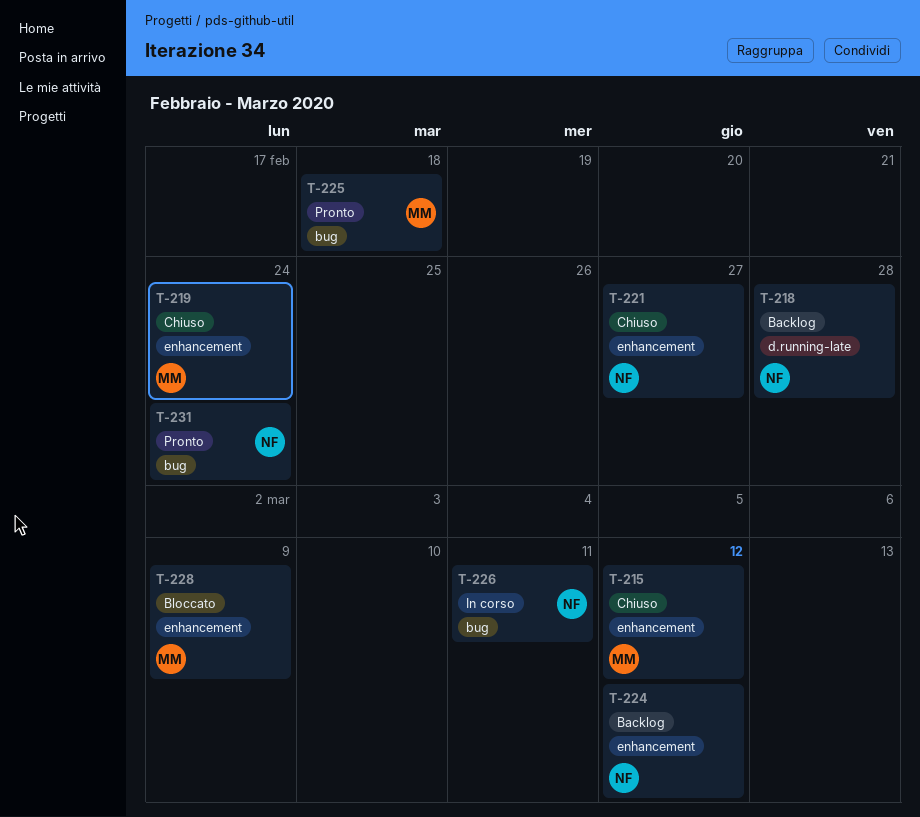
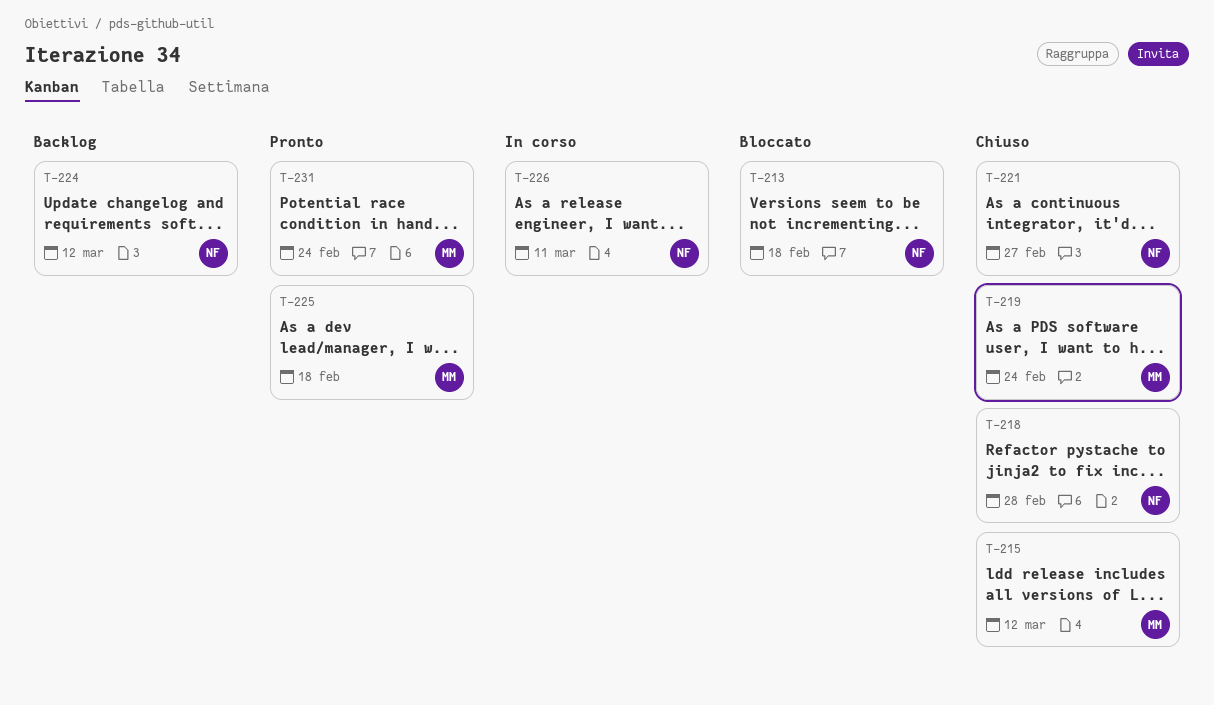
T-213: none -> present
T-218, status: Backlog -> Chiuso
T-228: present -> none
T-231, owner: NF -> MM

